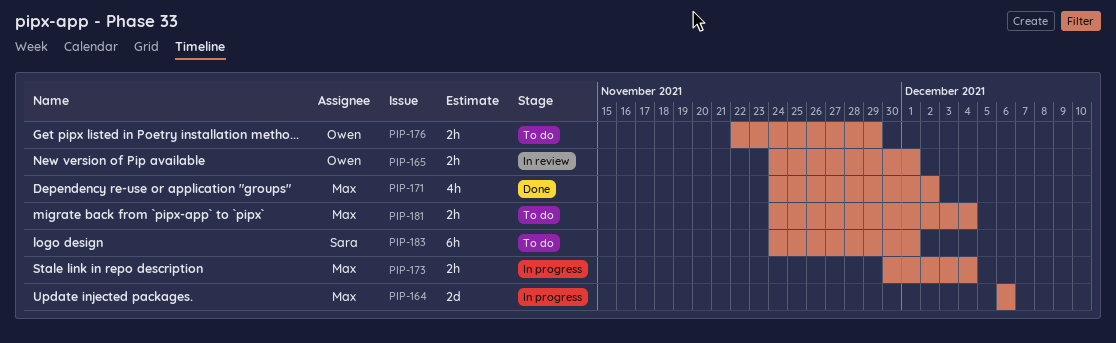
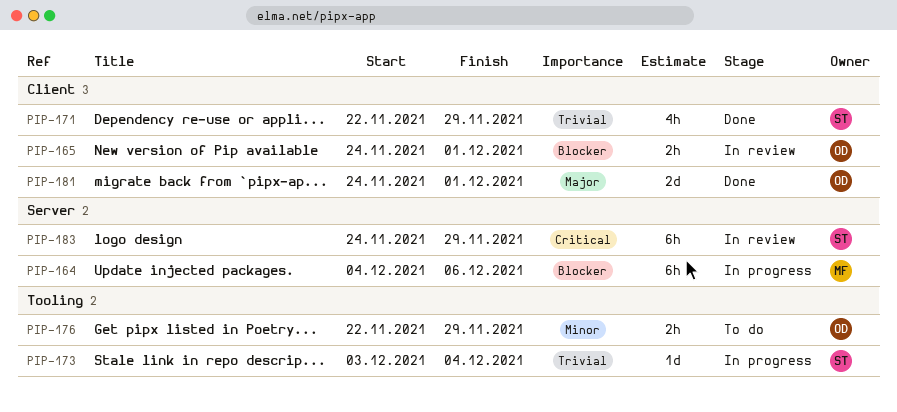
PIP-164, estimate: 2d -> 6h
PIP-164, start: Dec 6 -> Dec 4
PIP-171, owner: Max -> Sara
PIP-171, start: Nov 24 -> Nov 22
PIP-171, due: Dec 2 -> Nov 29
PIP-173, owner: Max -> Sara
PIP-173, estimate: 2h -> 1d
PIP-173, start: Nov 30 -> Dec 3
PIP-181, status: To do -> Done
PIP-181, owner: Max -> Owen
PIP-181, estimate: 2h -> 2d
PIP-181, due: Dec 4 -> Dec 1
PIP-183, status: To do -> In review
PIP-183, due: Dec 1 -> Nov 29

